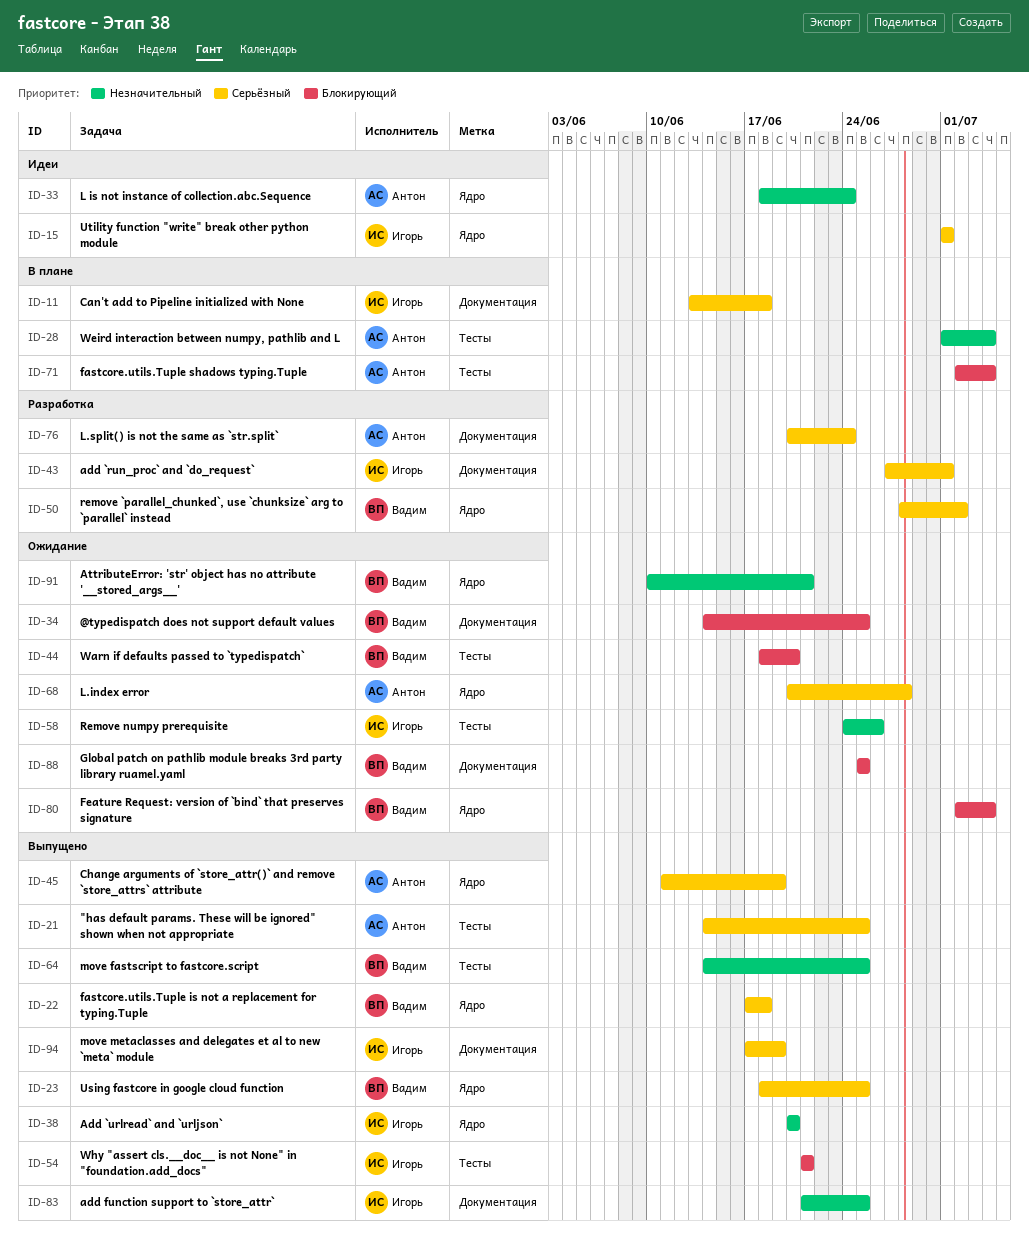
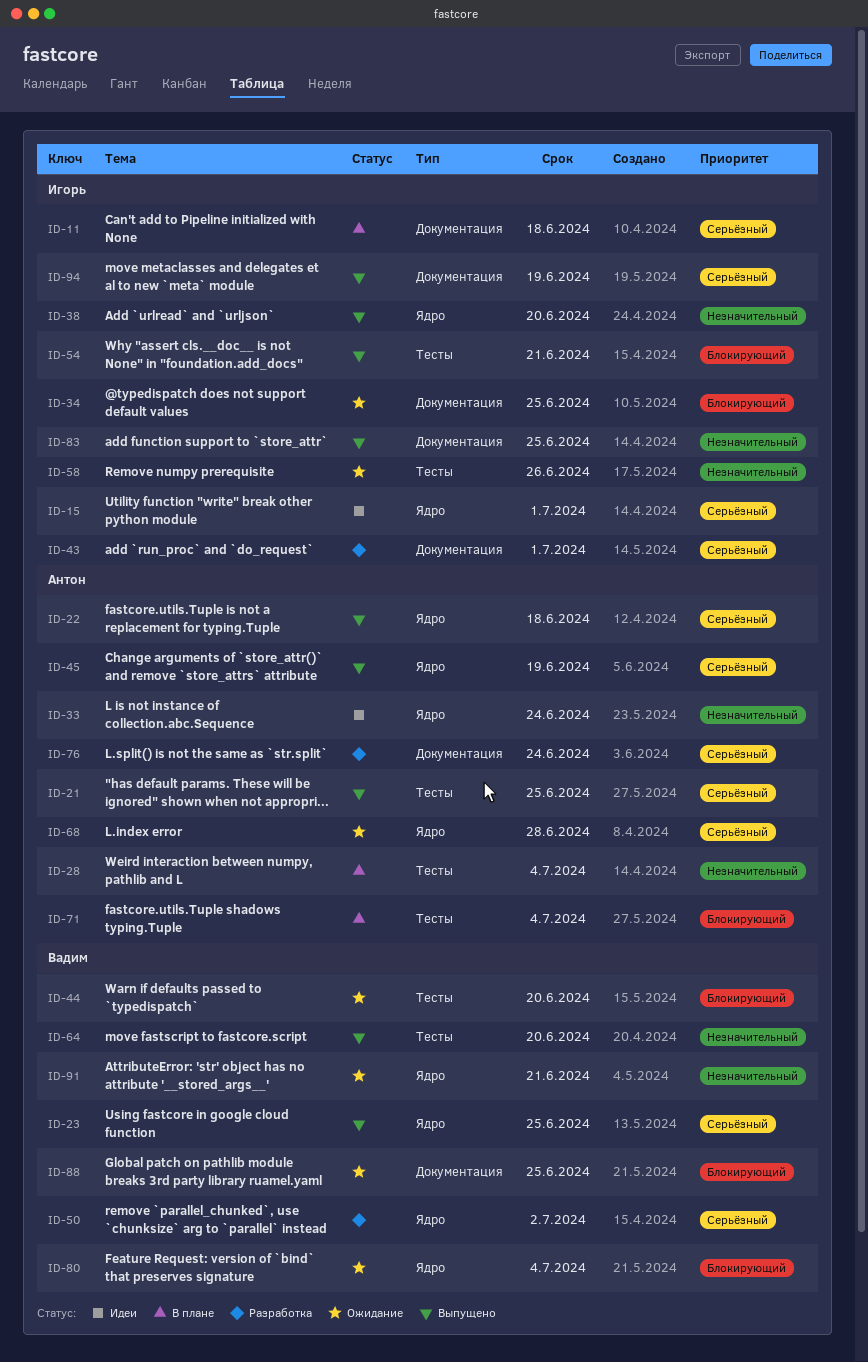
ID-22, owner: Вадим -> Антон
ID-34, owner: Вадим -> Игорь
ID-64, due: Jun 25 -> Jun 20

